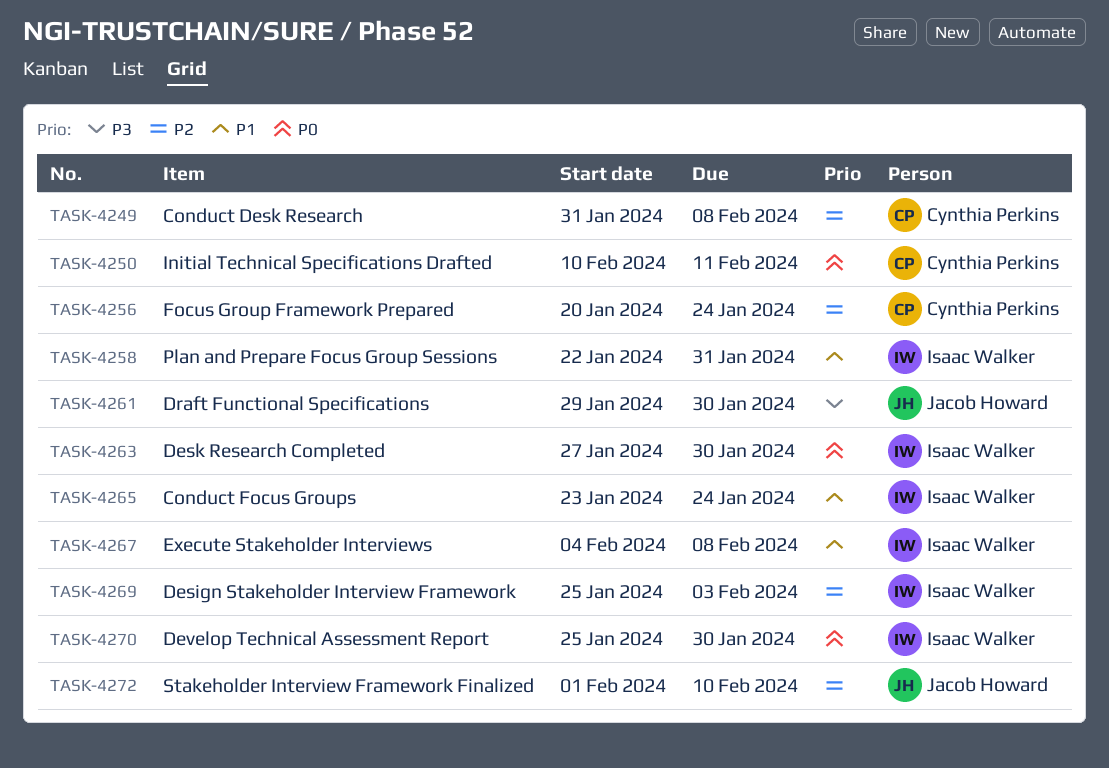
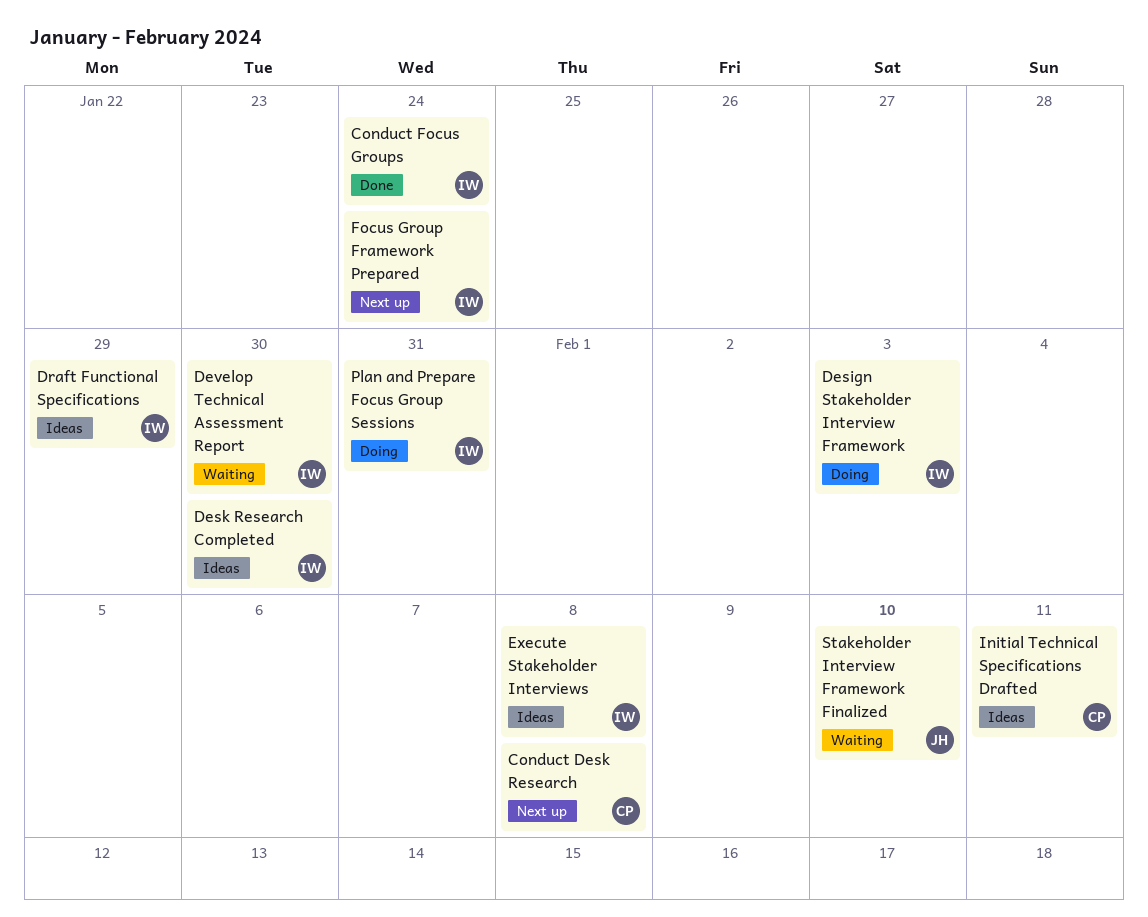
Draft Functional Specifications, owner: Jacob Howard -> Isaac Walker
Draft Functional Specifications, due: Jan 30 -> Jan 29
Focus Group Framework Prepared, owner: Cynthia Perkins -> Isaac Walker

